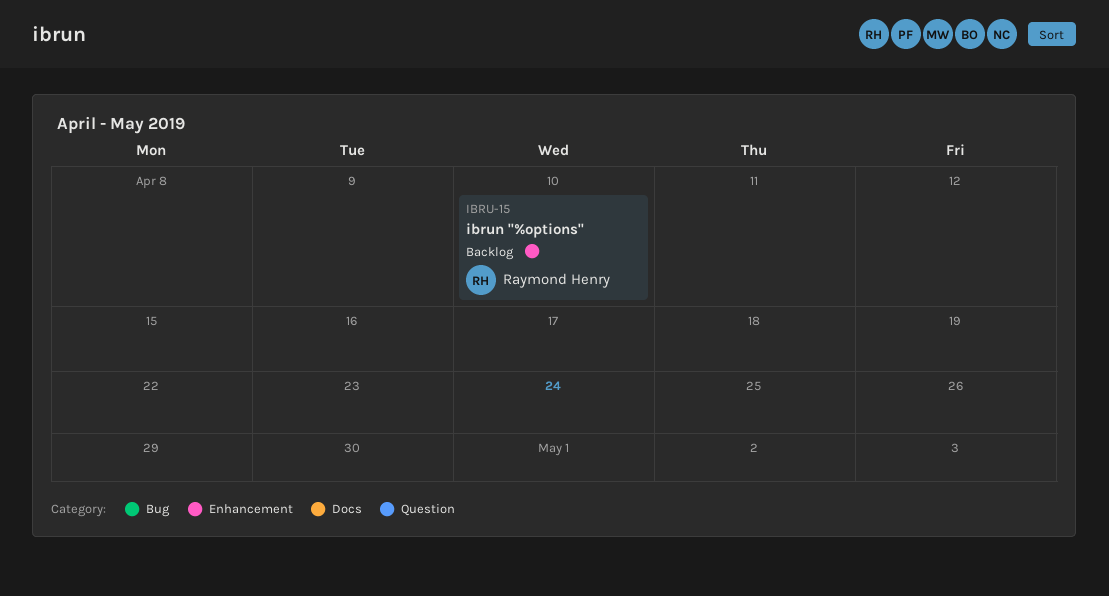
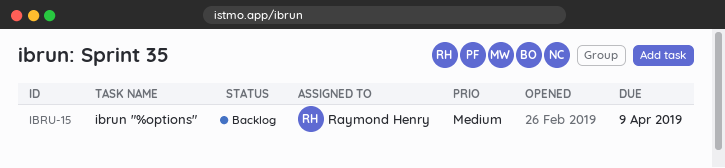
IBRU-15, due: Apr 10 -> Apr 9

